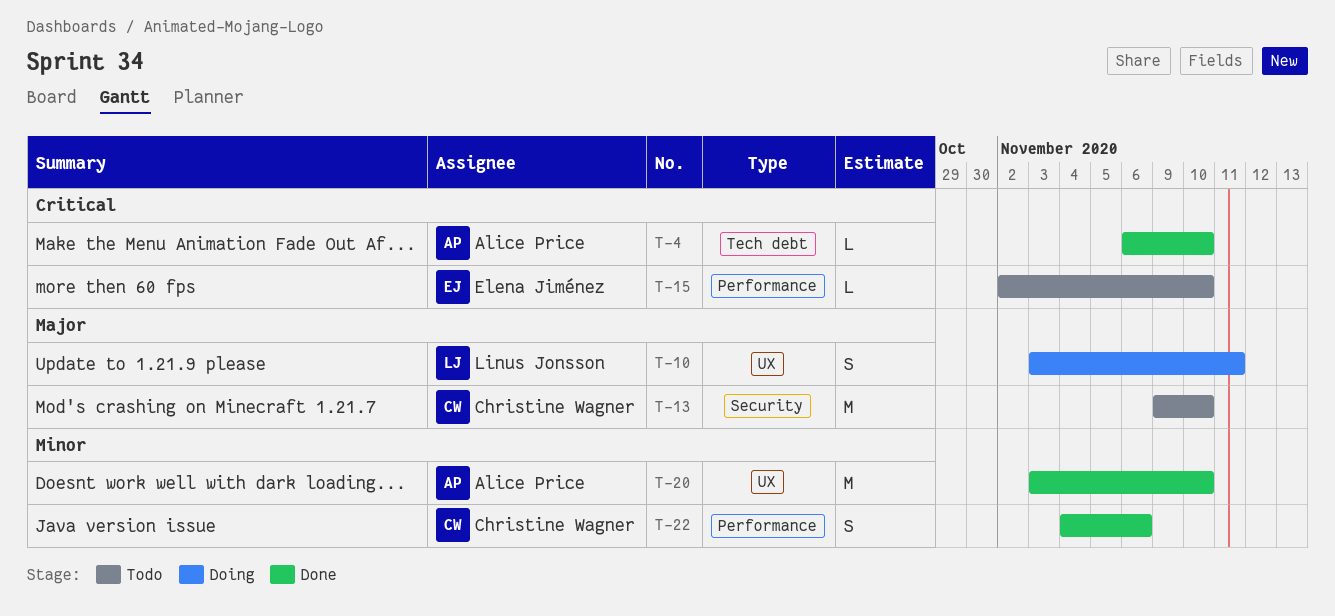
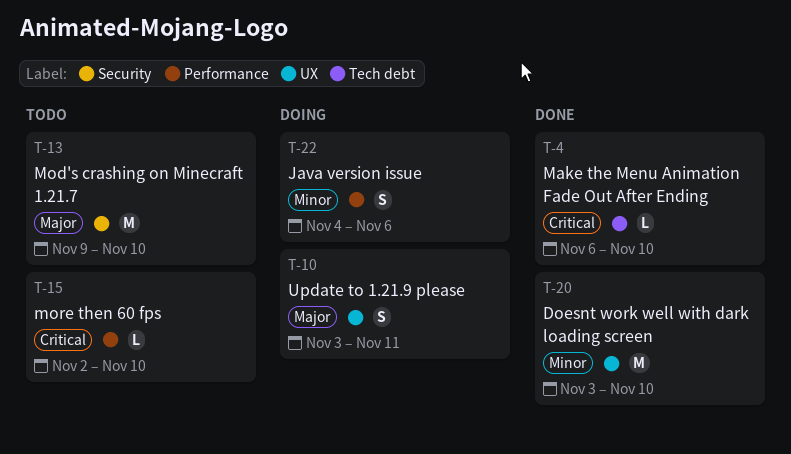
T-22, status: Done -> Doing

